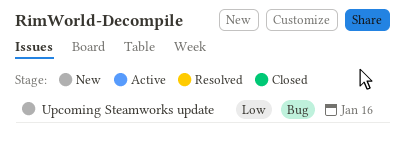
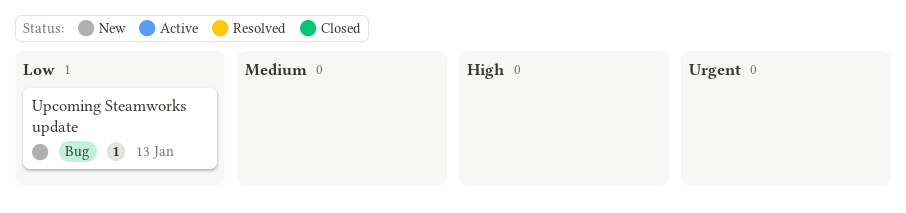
Upcoming Steamworks update, due: Jan 16 -> Jan 13

